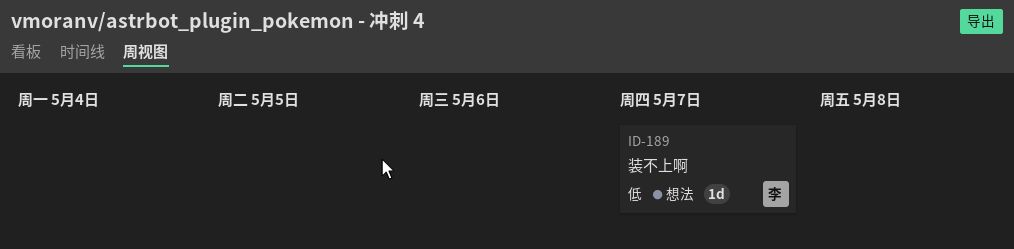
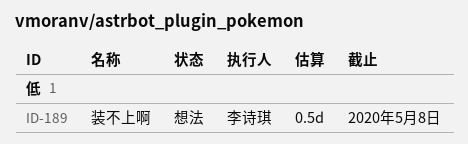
ID-189, estimate: 1d -> 0.5d
ID-189, due: May 7 -> May 8

